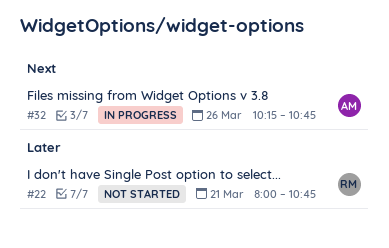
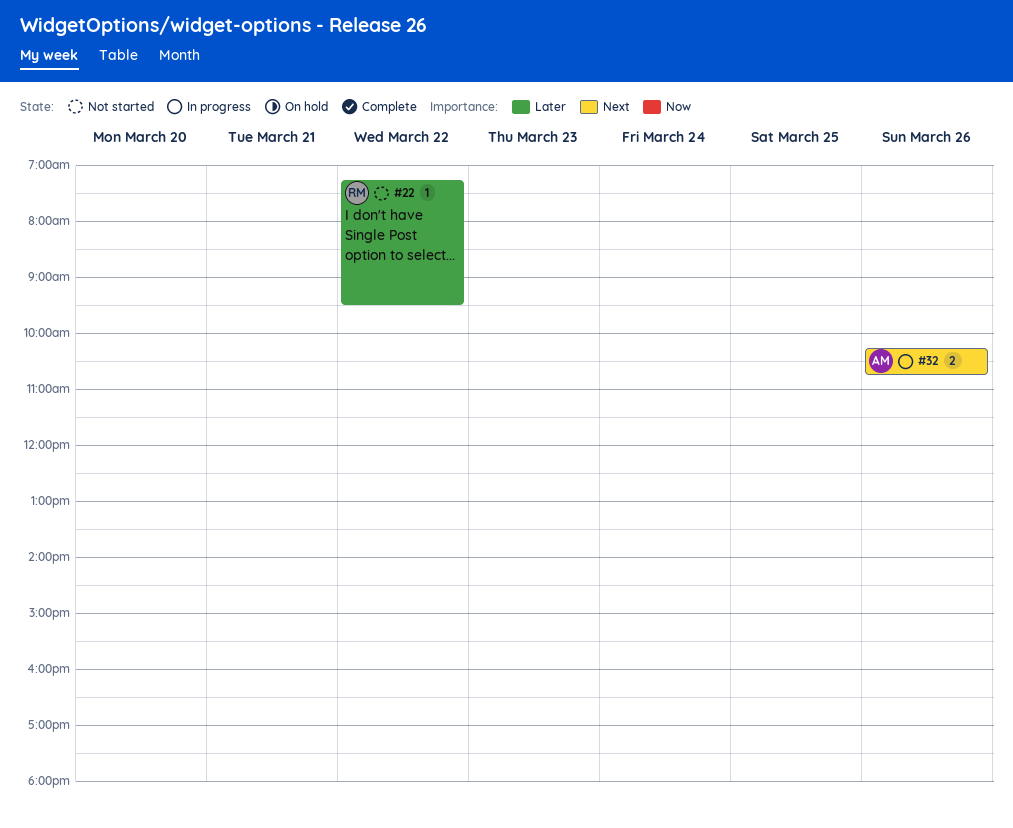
#22, day: Mar 21 -> Mar 22
#22, begins: 08:00 -> 07:15
#22, ends: 10:45 -> 09:30

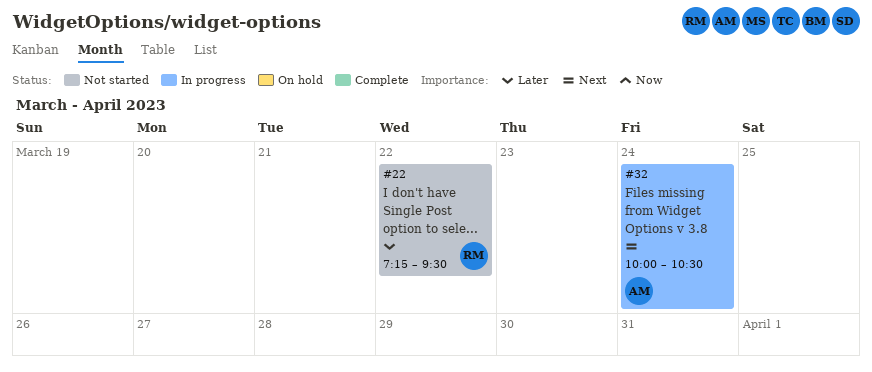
#32, day: Mar 26 -> Mar 24
#32, begins: 10:15 -> 10:00
#32, ends: 10:45 -> 10:30

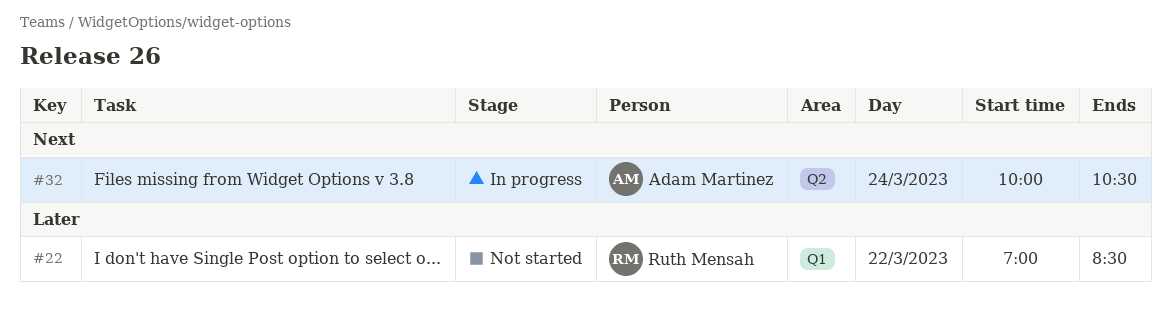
#22, begins: 07:15 -> 07:00
#22, ends: 09:30 -> 08:30

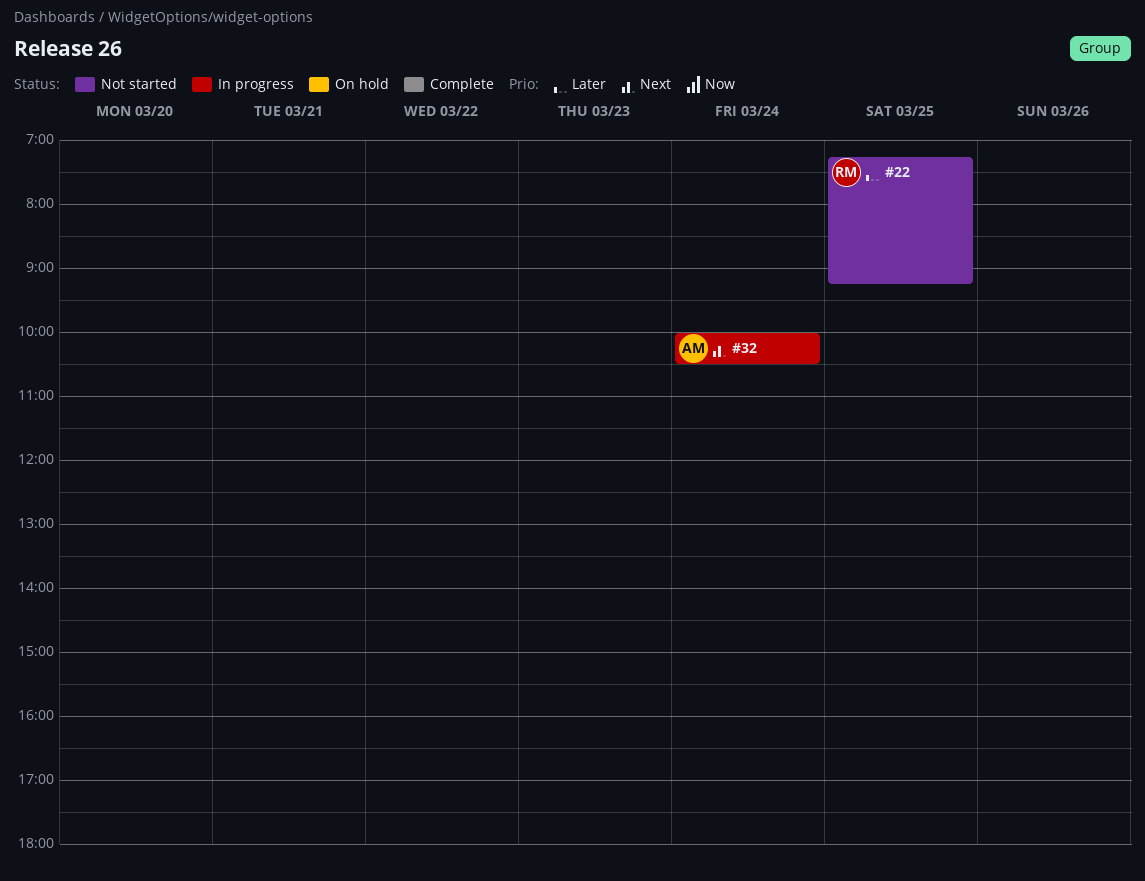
#22, day: Mar 22 -> Mar 25
#22, begins: 07:00 -> 07:15
#22, ends: 08:30 -> 09:15

